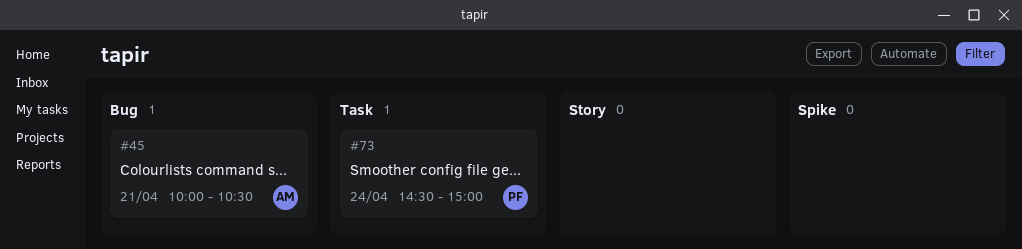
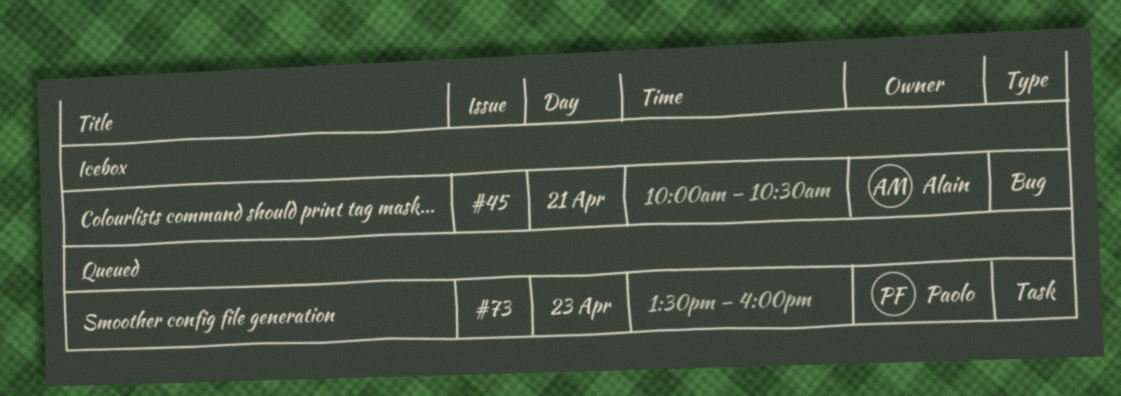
#73, day: Apr 24 -> Apr 23
#73, begins: 14:30 -> 13:30
#73, ends: 15:00 -> 16:00

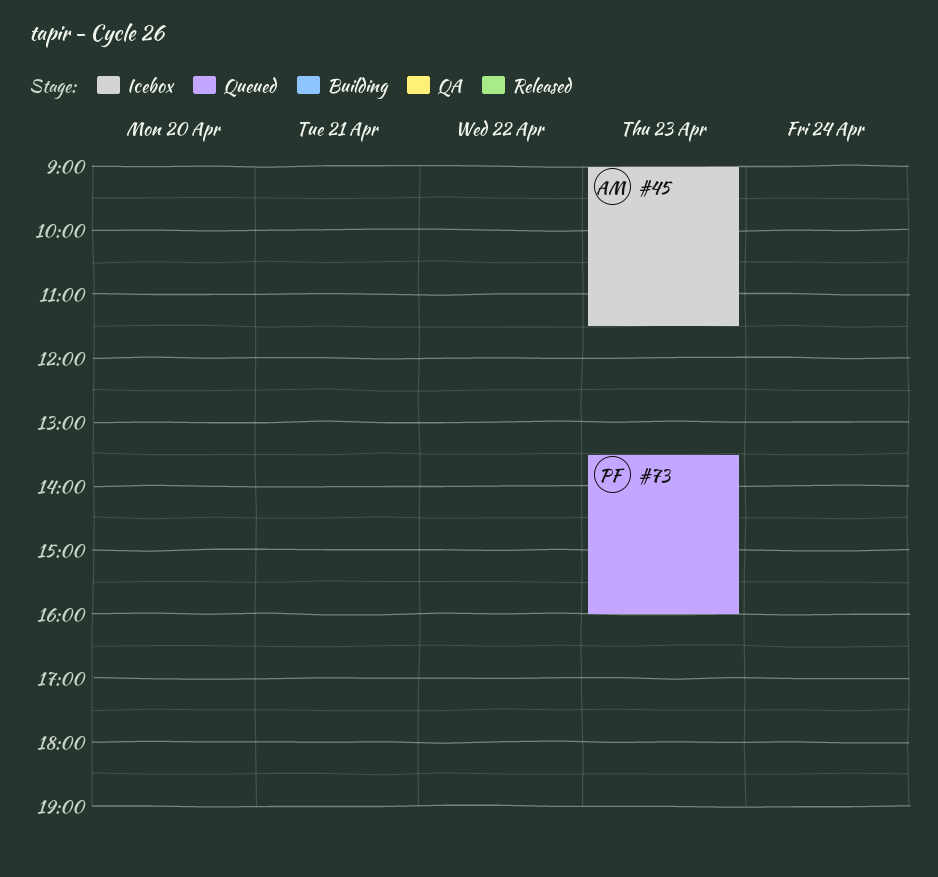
#45, day: Apr 21 -> Apr 23
#45, begins: 10:00 -> 09:00
#45, ends: 10:30 -> 11:30

